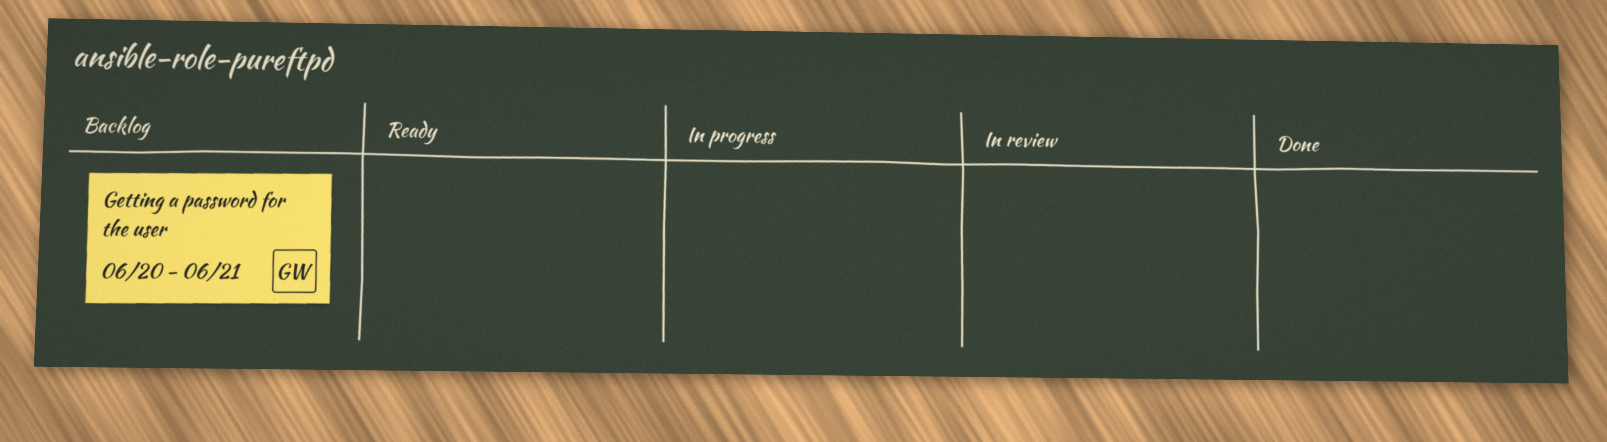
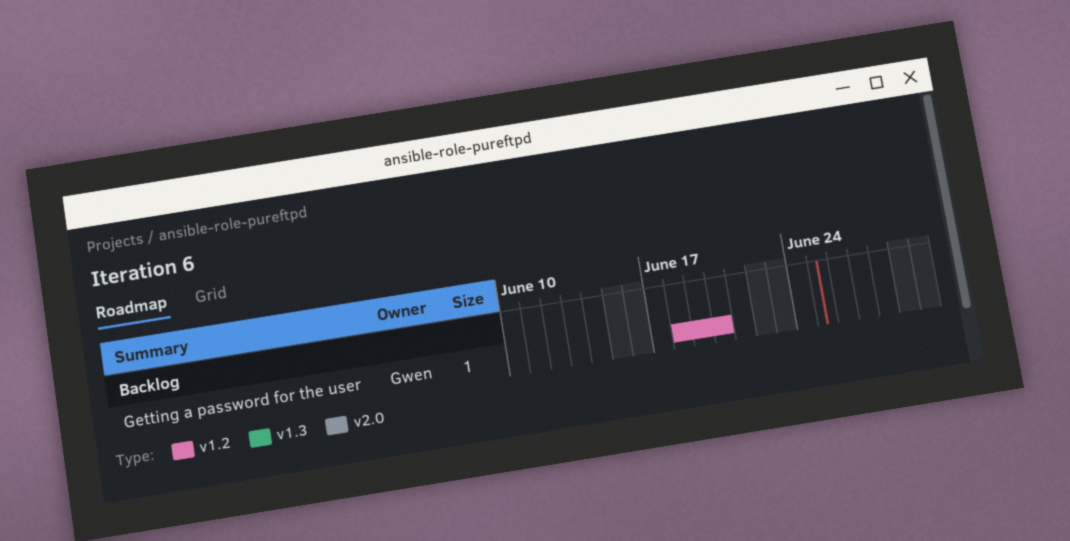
Getting a password for the user, start: Jun 20 -> Jun 18
Getting a password for the user, due: Jun 21 -> Jun 20

